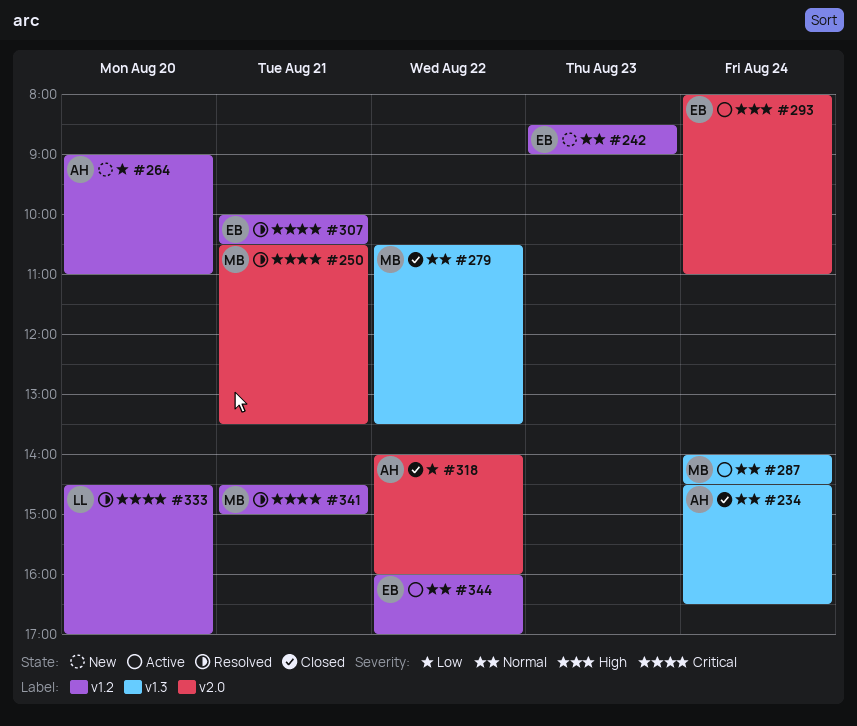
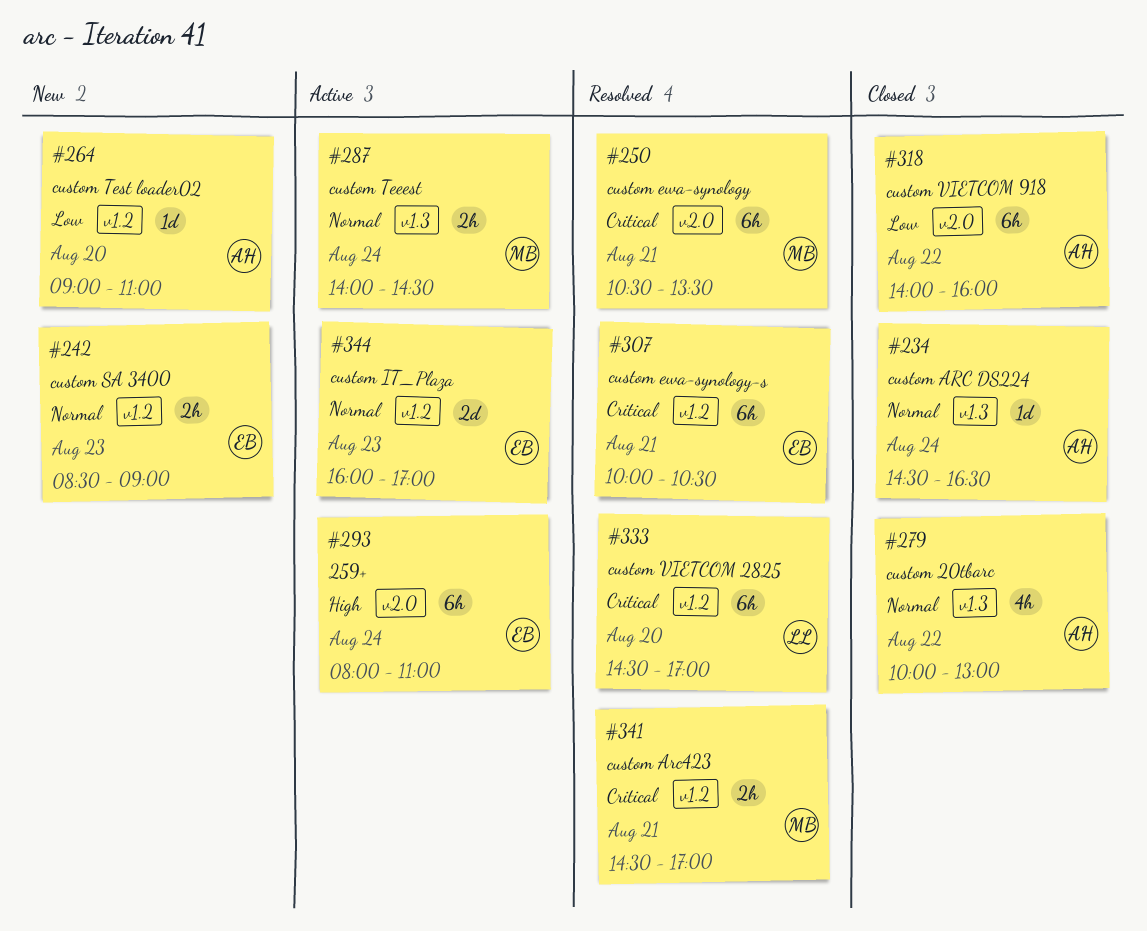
#279, owner: MB -> AH
#279, begins: 10:30 -> 10:00
#279, ends: 13:30 -> 13:00
#341, ends: 15:00 -> 17:00
#344, day: Aug 22 -> Aug 23

